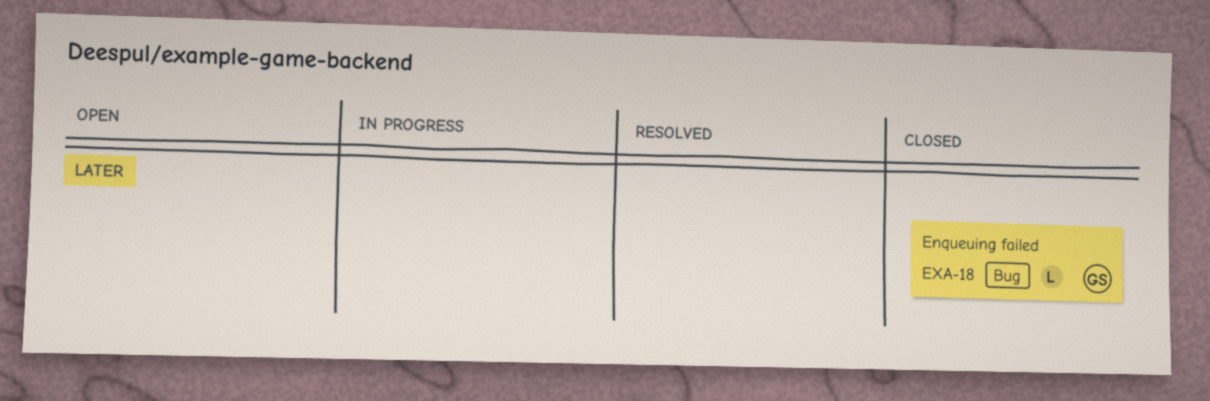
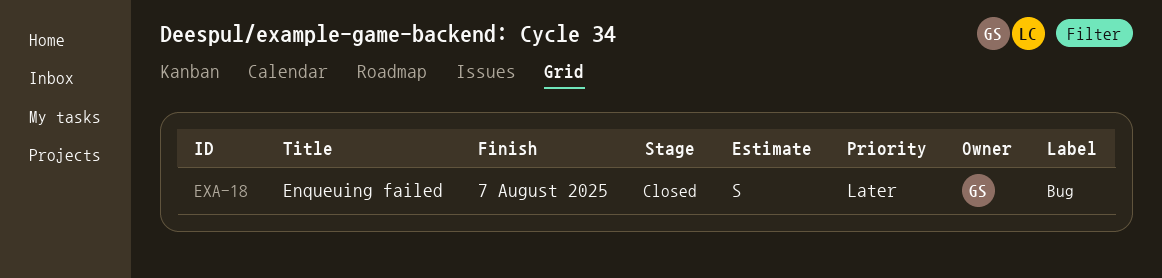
EXA-18, estimate: L -> S

